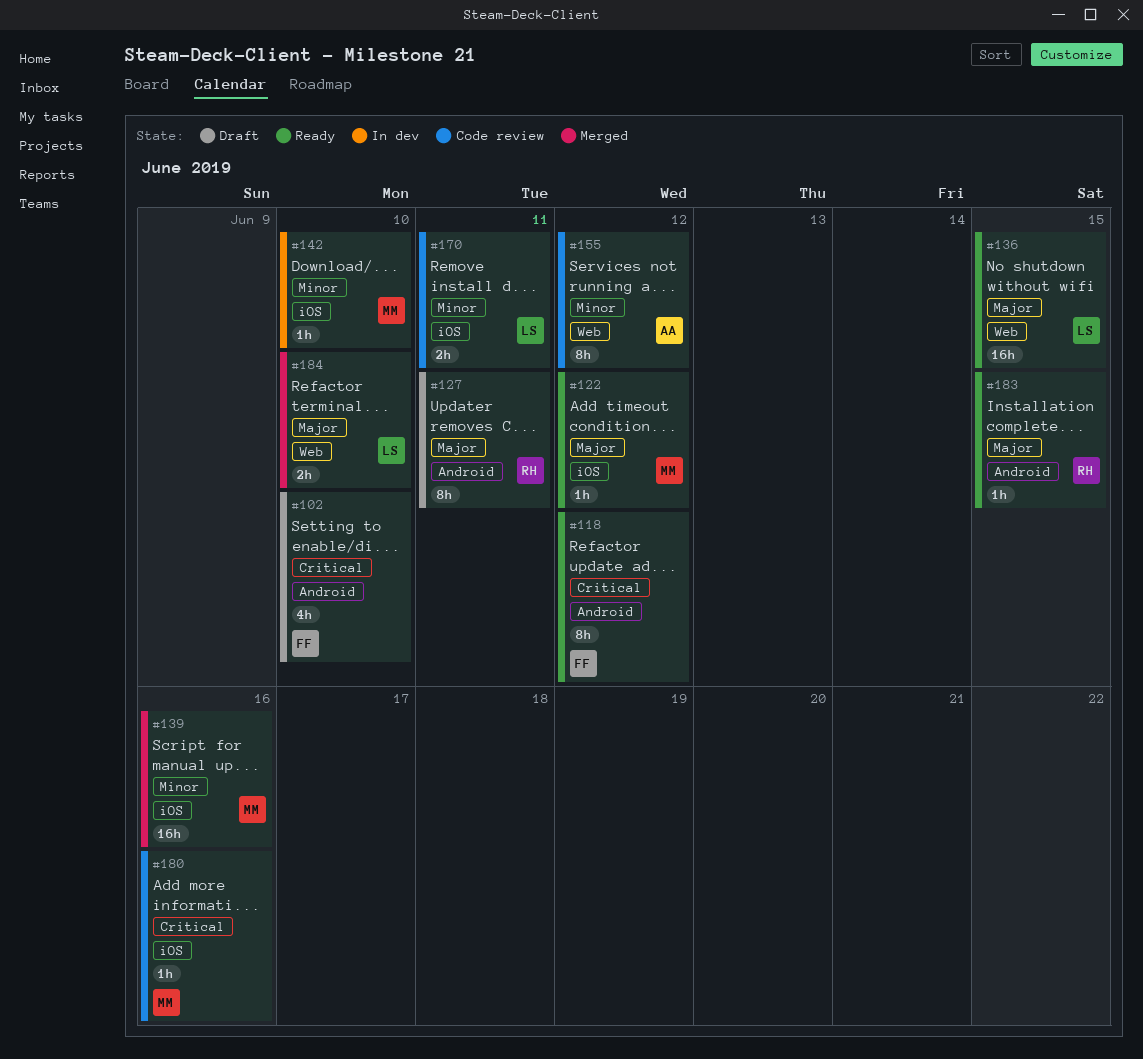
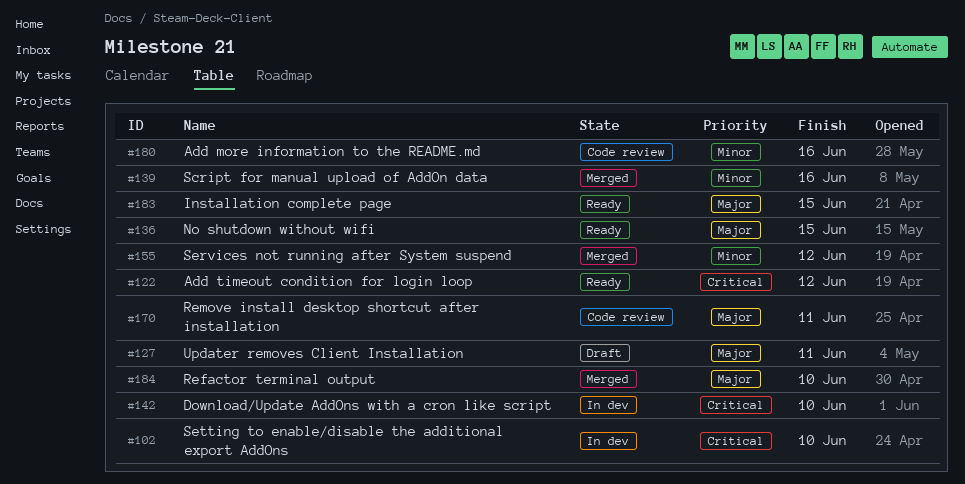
#102, status: Draft -> In dev
#118: present -> none
#122, priority: Major -> Critical
#142, priority: Minor -> Critical
#155, status: Code review -> Merged
#170, priority: Minor -> Major
#180, priority: Critical -> Minor

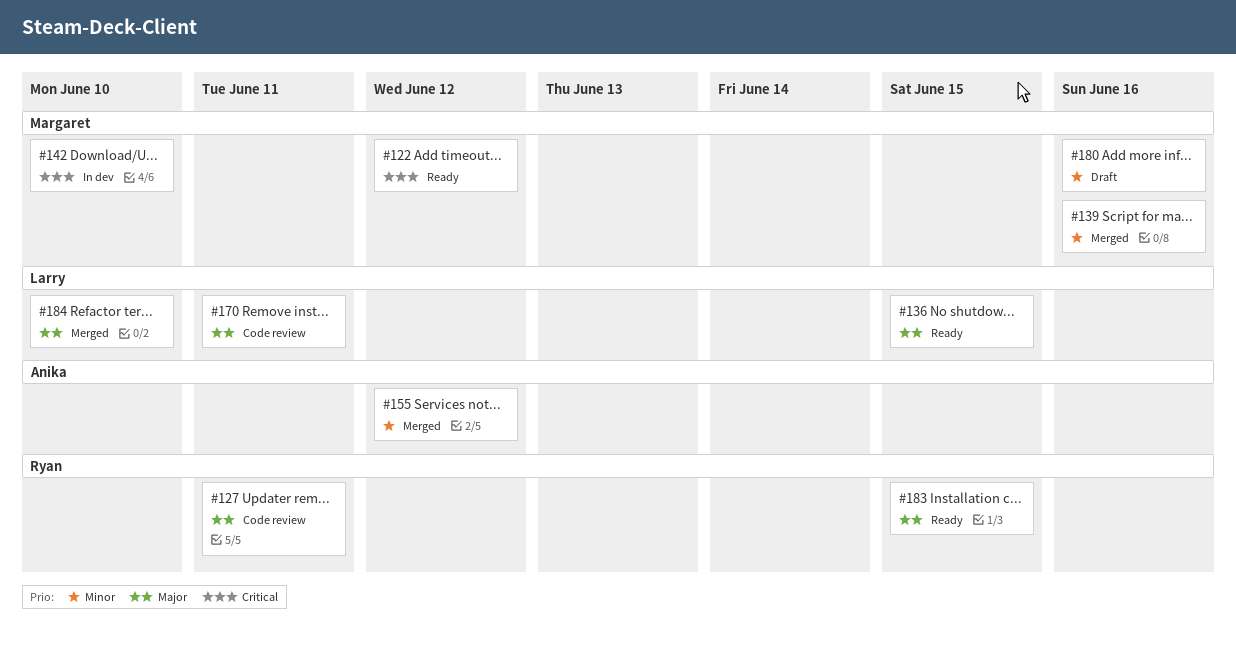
#102: present -> none
#127, status: Draft -> Code review
#180, status: Code review -> Draft

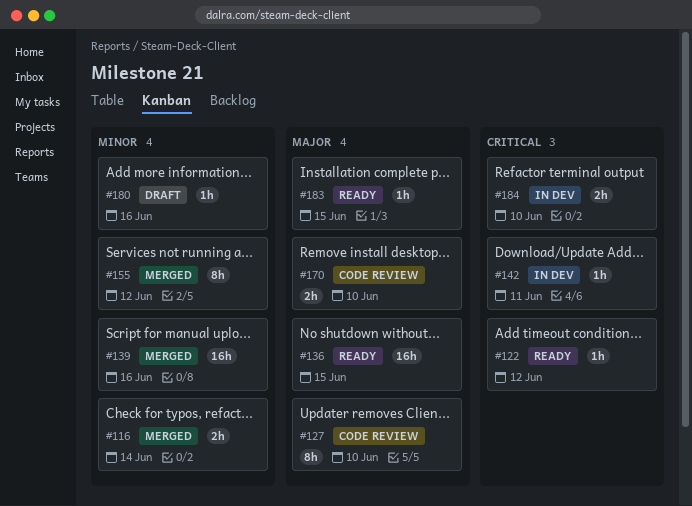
#116: none -> present
#127, due: Jun 11 -> Jun 10
#142, due: Jun 10 -> Jun 11
#170, due: Jun 11 -> Jun 10
#184, status: Merged -> In dev
#184, priority: Major -> Critical

